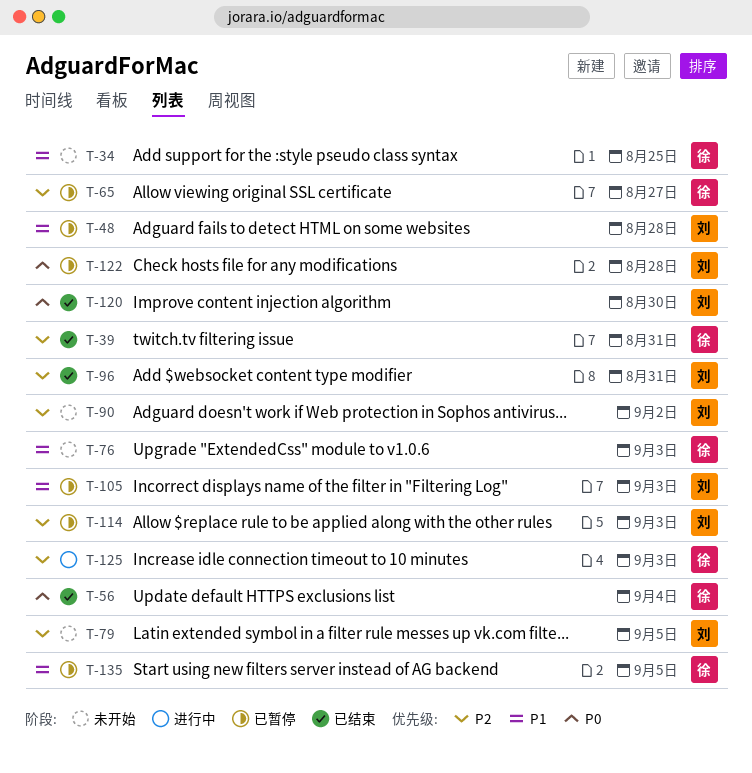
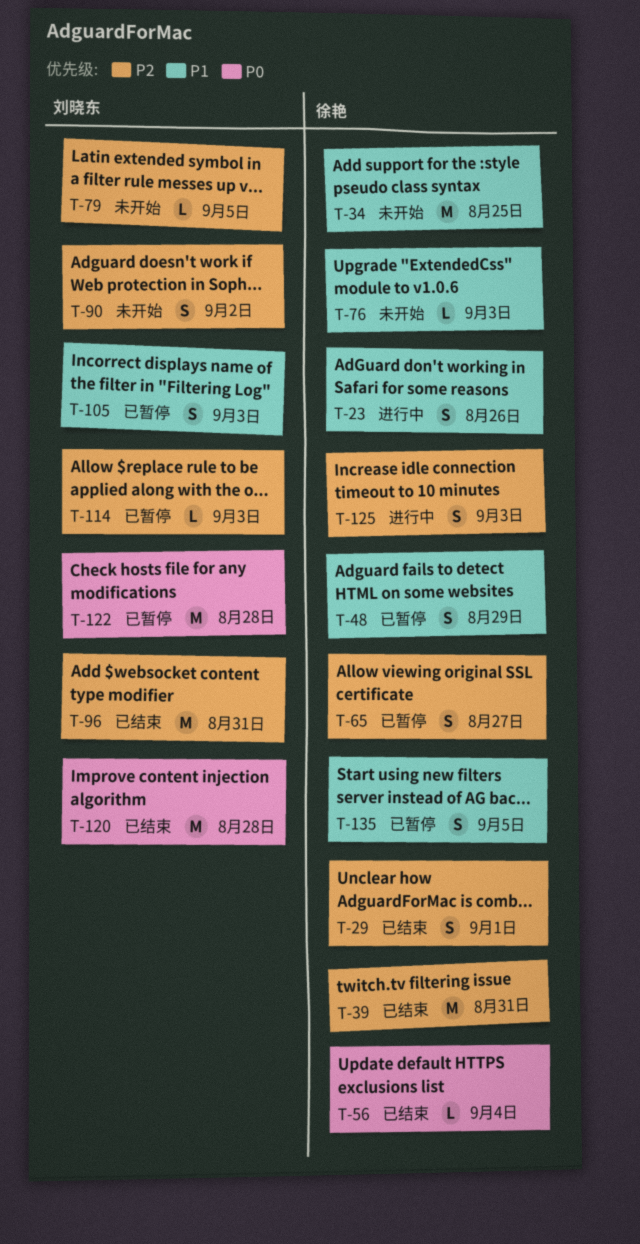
T-23: none -> present
T-29: none -> present
T-48, owner: 刘晓东 -> 徐艳
T-48, due: Aug 28 -> Aug 29
T-120, due: Aug 30 -> Aug 28

